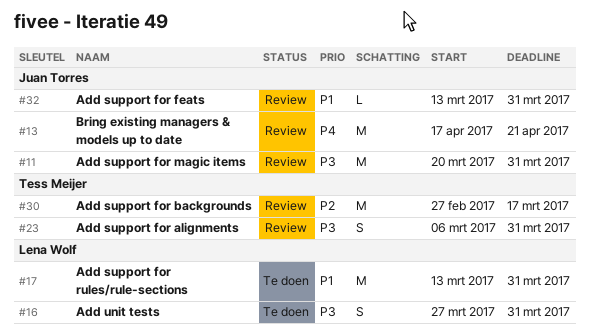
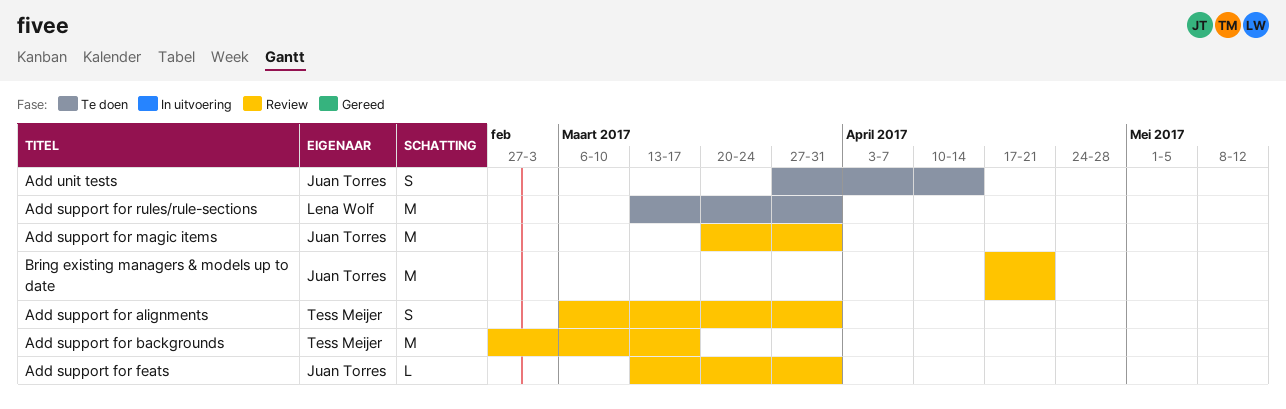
Add unit tests, owner: Lena Wolf -> Juan Torres
Add unit tests, due: Mar 31 -> Apr 14

